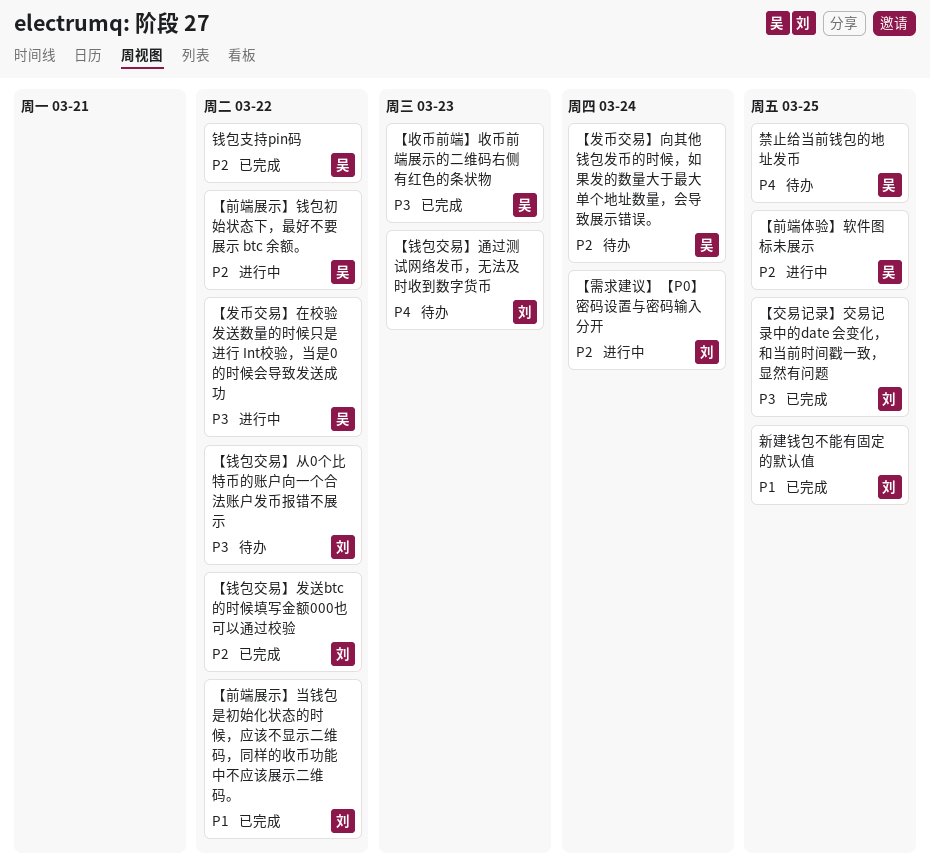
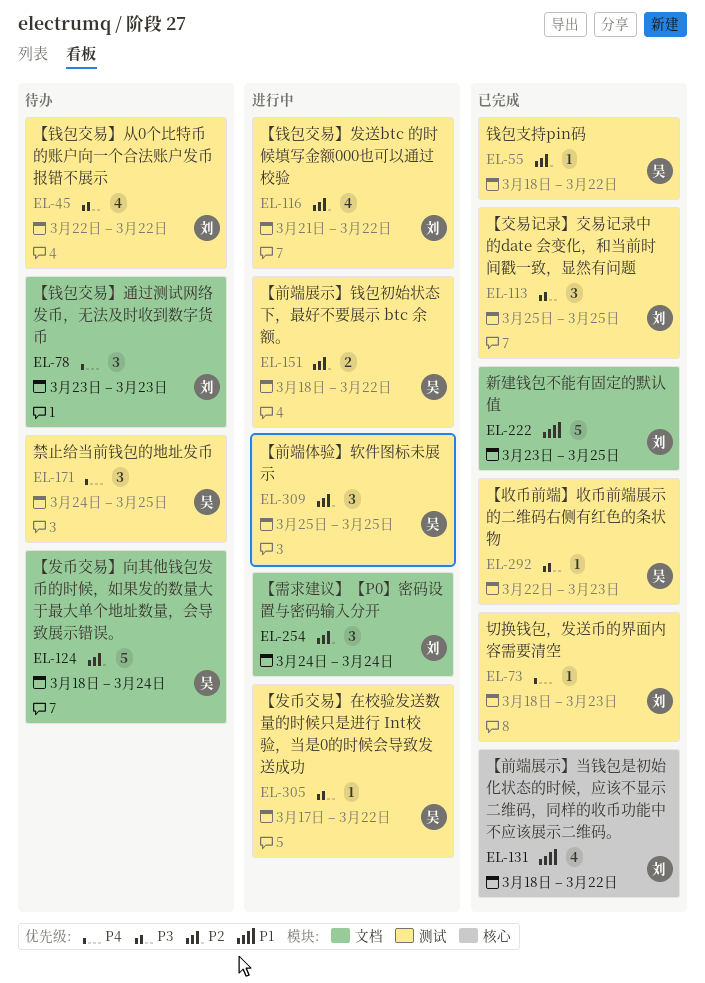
【钱包交易】发送btc 的时候填写金额000也可以通过校验, status: 已完成 -> 进行中
切换钱包，发送币的界面内容需要清空: none -> present

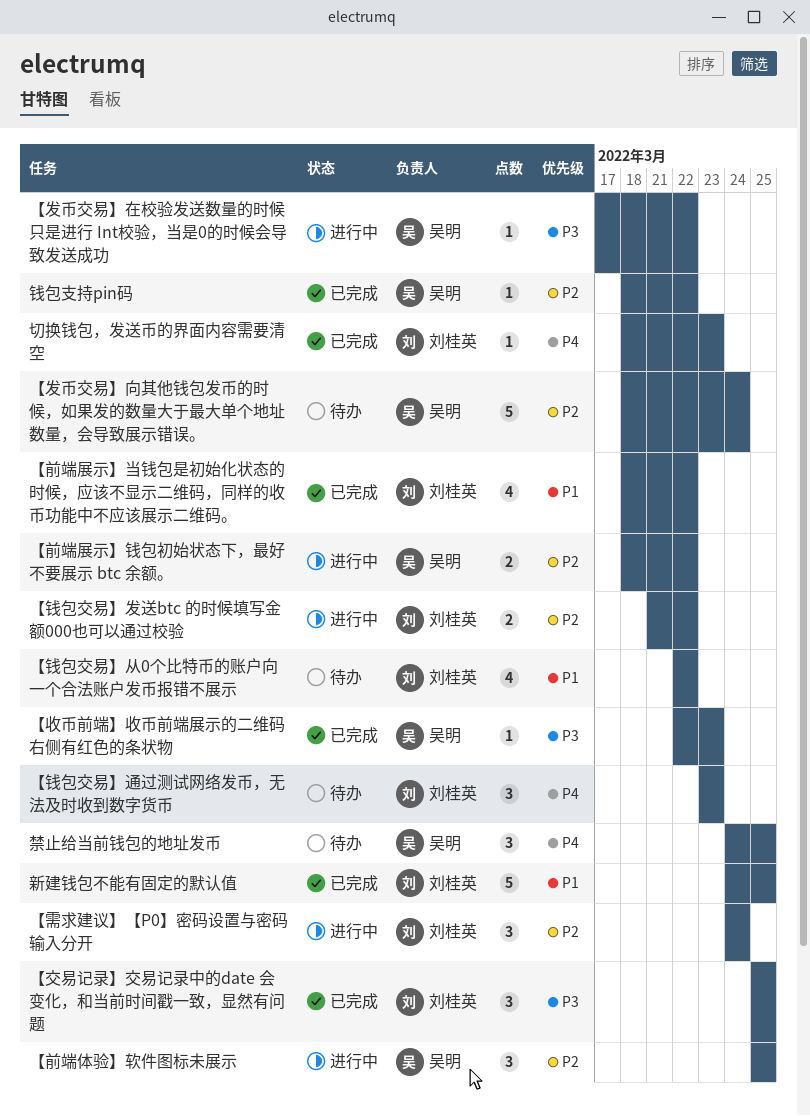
【钱包交易】从0个比特币的账户向一个合法账户发币报错不展示, priority: P3 -> P1
【钱包交易】发送btc 的时候填写金额000也可以通过校验, estimate: 4 -> 2
新建钱包不能有固定的默认值, start: Mar 23 -> Mar 24

